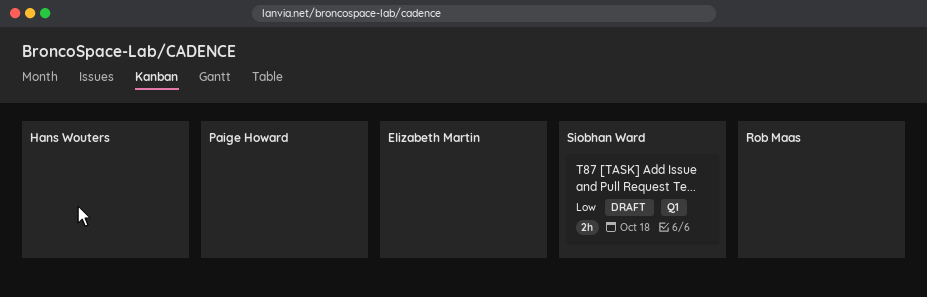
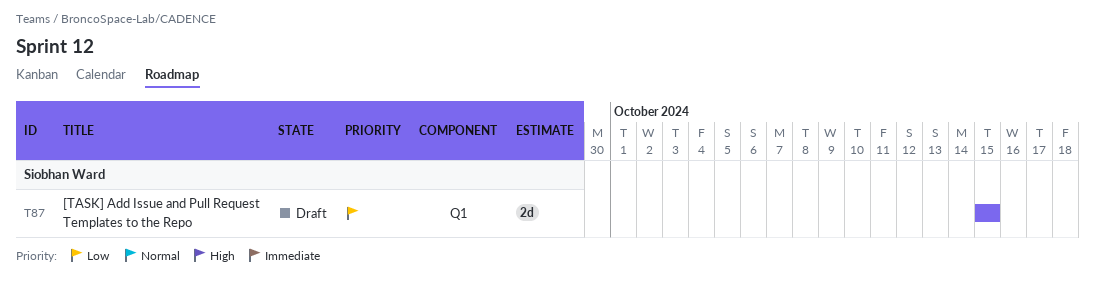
T87, estimate: 2h -> 2d
T87, due: Oct 18 -> Oct 15

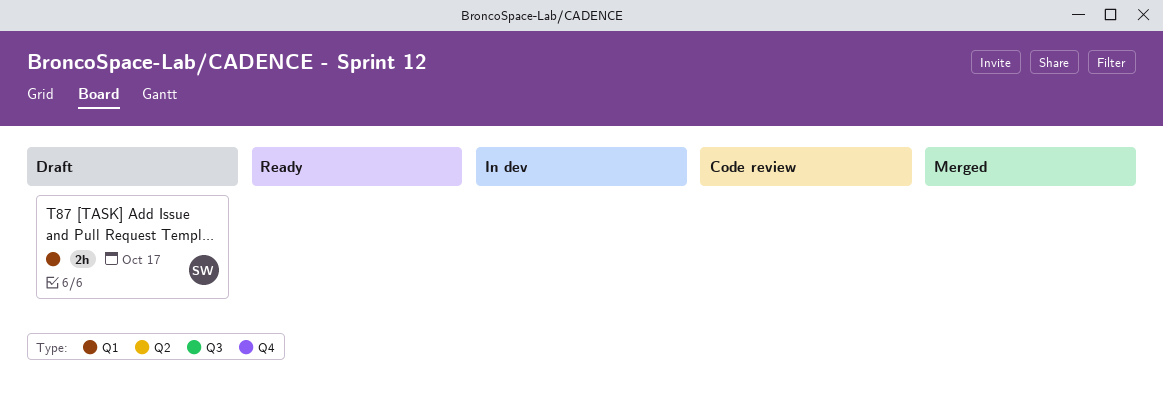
T87, estimate: 2d -> 2h
T87, due: Oct 15 -> Oct 17

